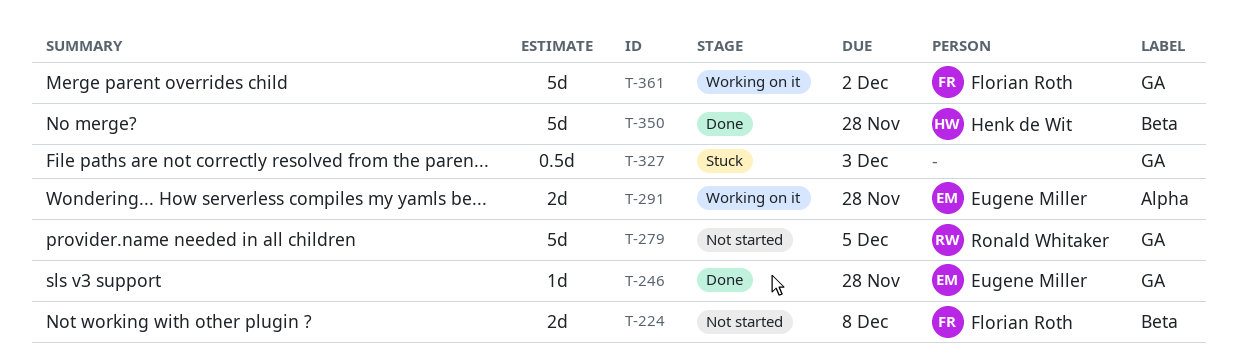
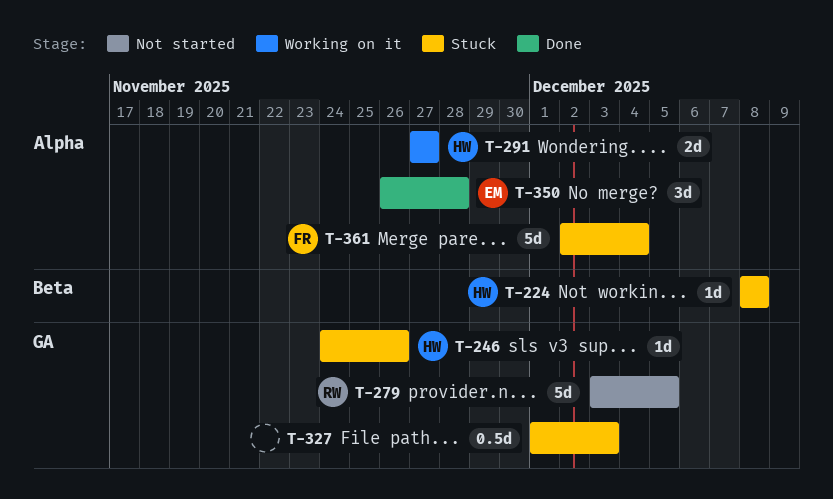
T-224, status: Not started -> Stuck
T-224, owner: Florian Roth -> Henk de Wit
T-224, estimate: 2d -> 1d
T-246, status: Done -> Stuck
T-246, owner: Eugene Miller -> Henk de Wit
T-246, due: Nov 28 -> Nov 26
T-291, owner: Eugene Miller -> Henk de Wit
T-291, due: Nov 28 -> Nov 27
T-350, owner: Henk de Wit -> Eugene Miller
T-350, label: Beta -> Alpha
T-350, estimate: 5d -> 3d
T-361, status: Working on it -> Stuck
T-361, label: GA -> Alpha
T-361, due: Dec 2 -> Dec 4

